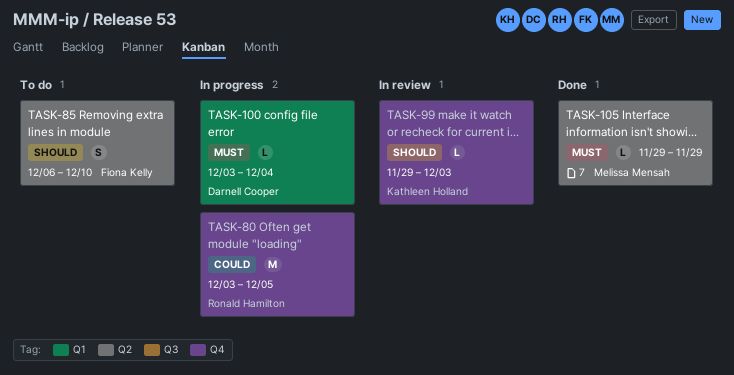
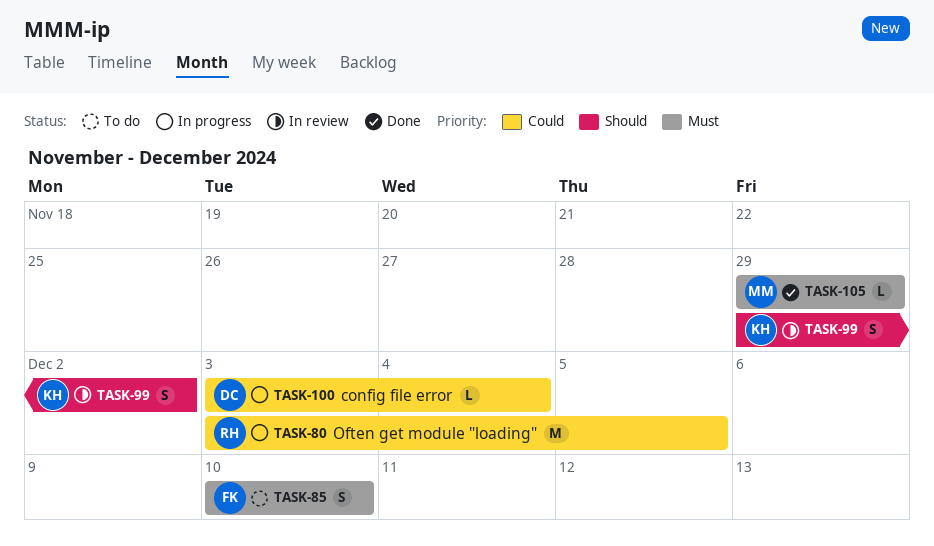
TASK-85, priority: Should -> Must
TASK-85, start: Dec 6 -> Dec 10
TASK-99, estimate: L -> S
TASK-99, due: Dec 3 -> Dec 2
TASK-100, priority: Must -> Could

